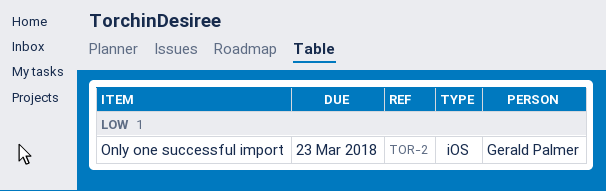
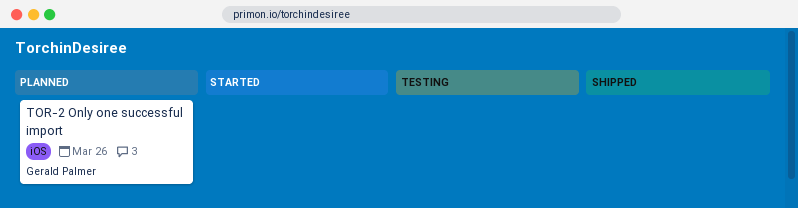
TOR-2, due: Mar 23 -> Mar 26

